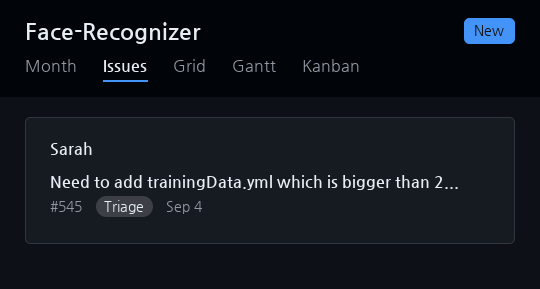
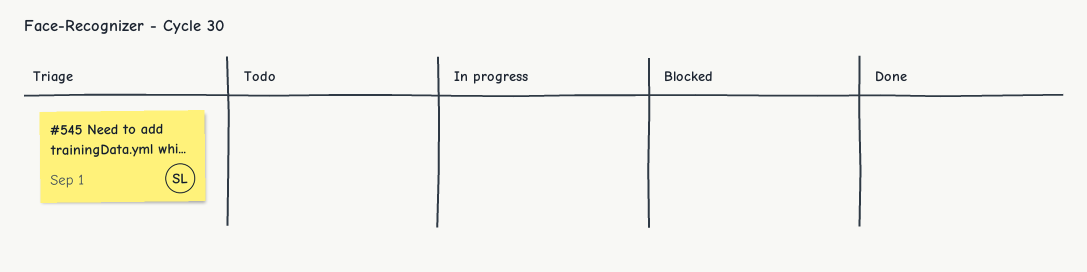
#545, due: Sep 4 -> Sep 1

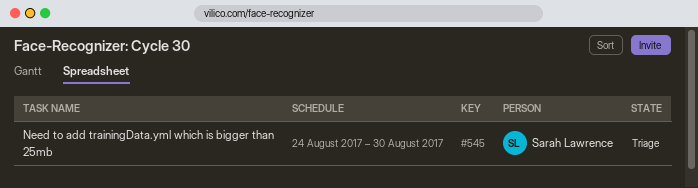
#545, due: Sep 1 -> Aug 30

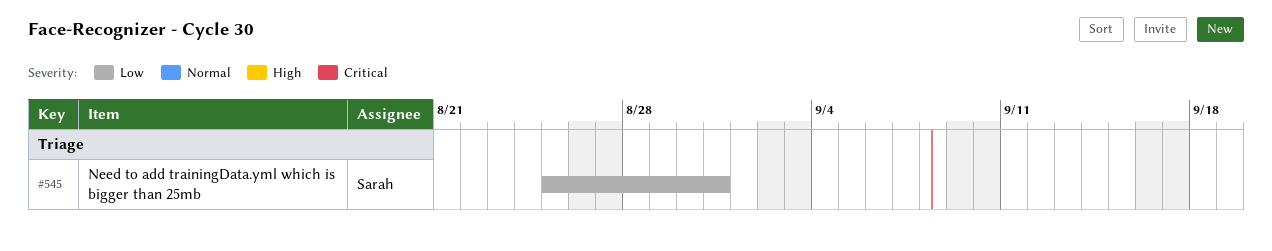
#545, start: Aug 24 -> Aug 25
#545, due: Aug 30 -> Aug 31

